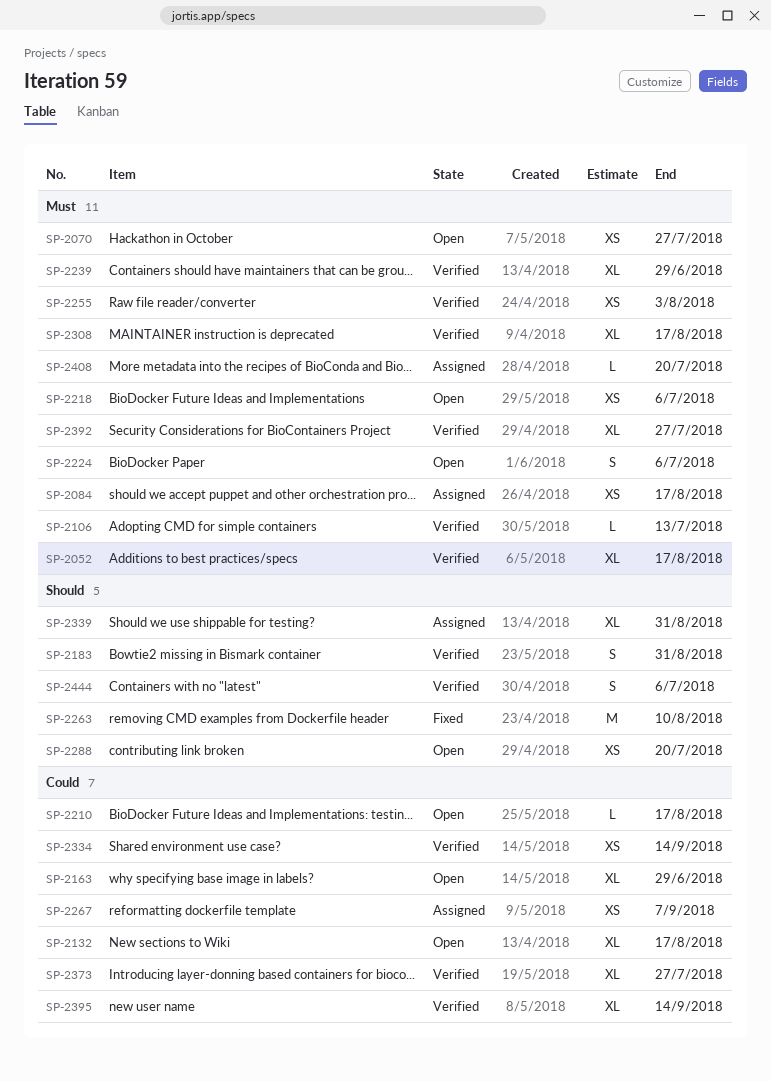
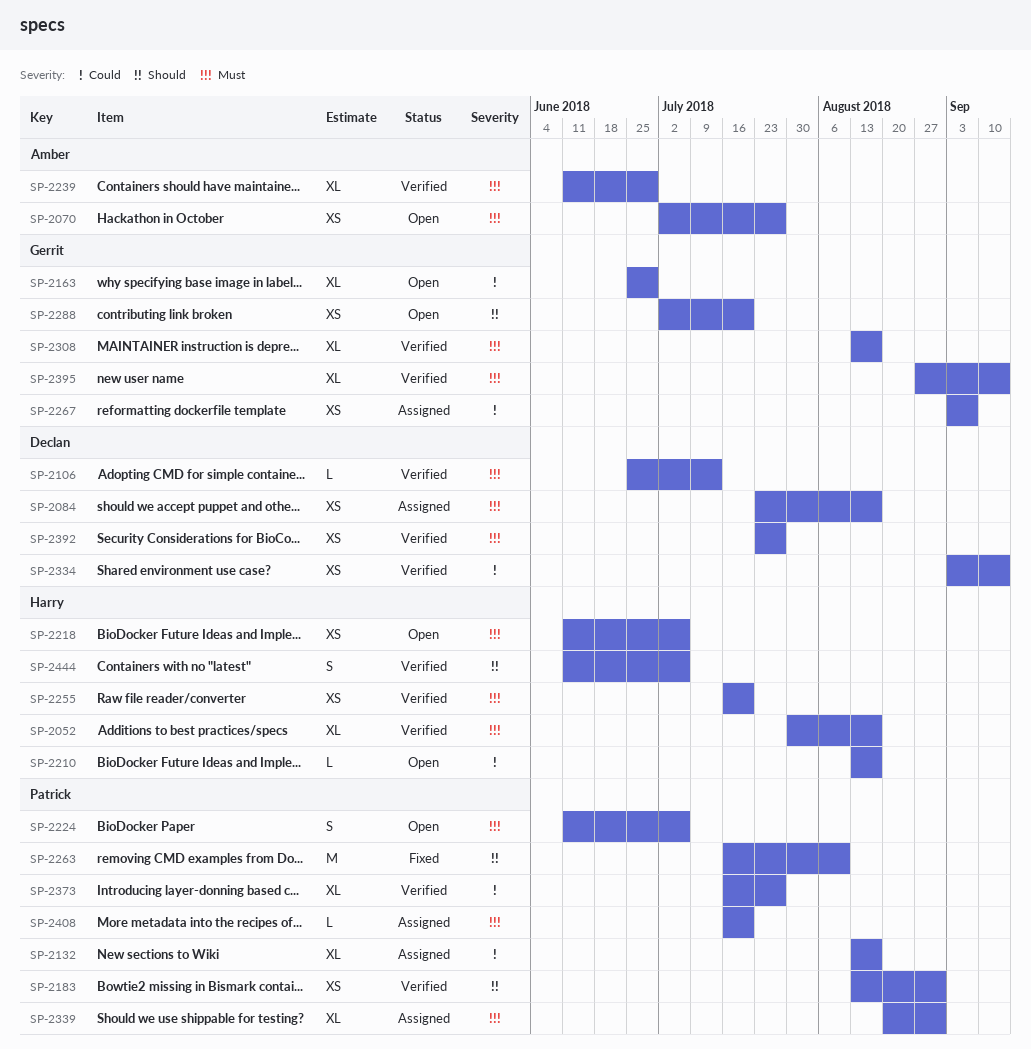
SP-2132, status: Open -> Assigned
SP-2183, estimate: S -> XS
SP-2255, due: Aug 3 -> Jul 20
SP-2339, priority: Should -> Must
SP-2392, estimate: XL -> XS
SP-2395, priority: Could -> Must

